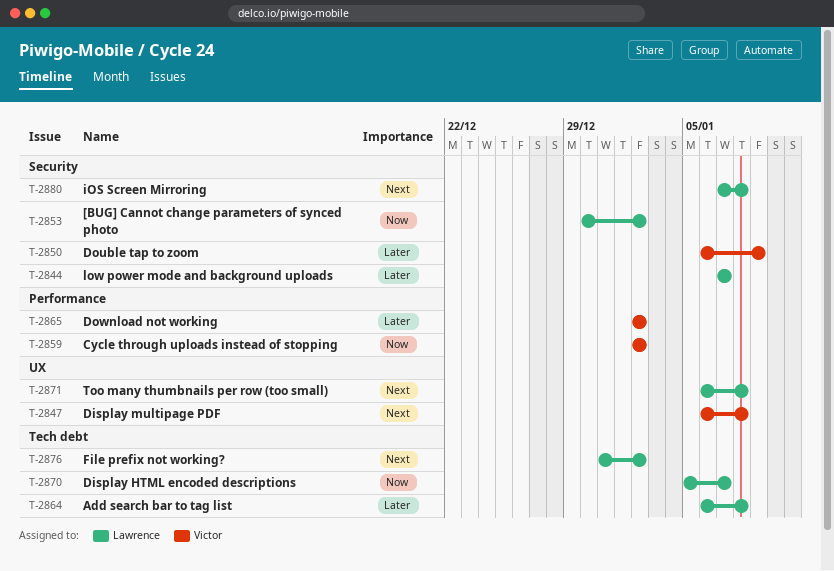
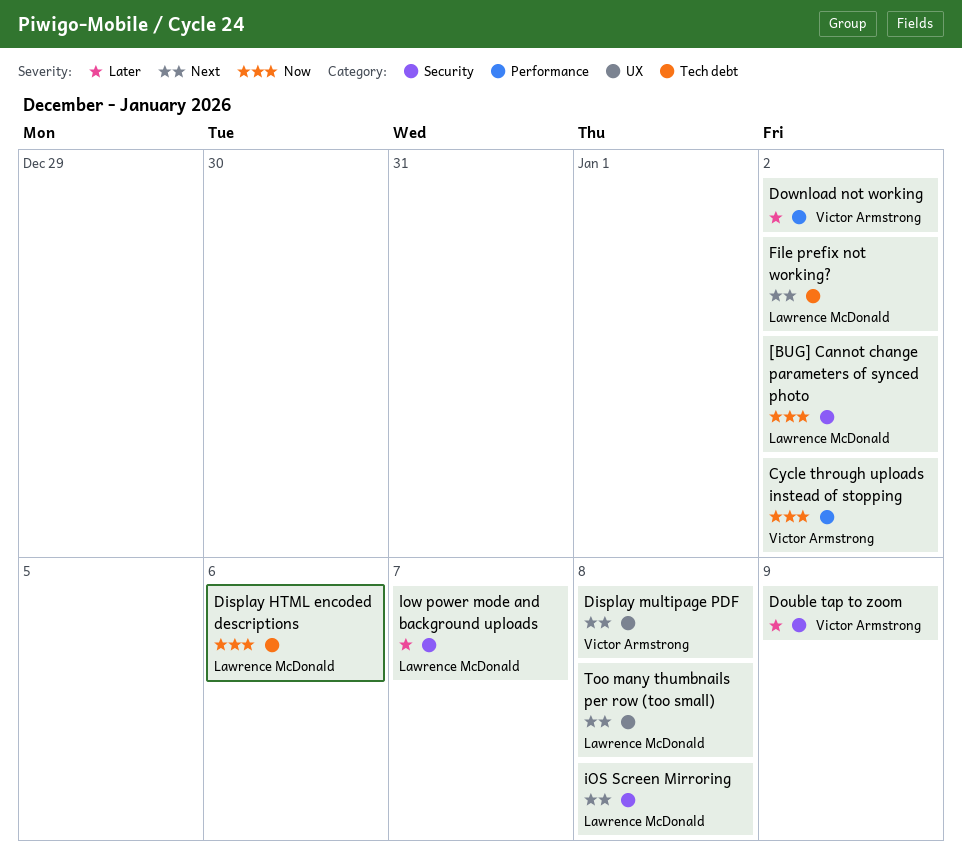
Add search bar to tag list: present -> none
Display HTML encoded descriptions, due: Jan 7 -> Jan 6

